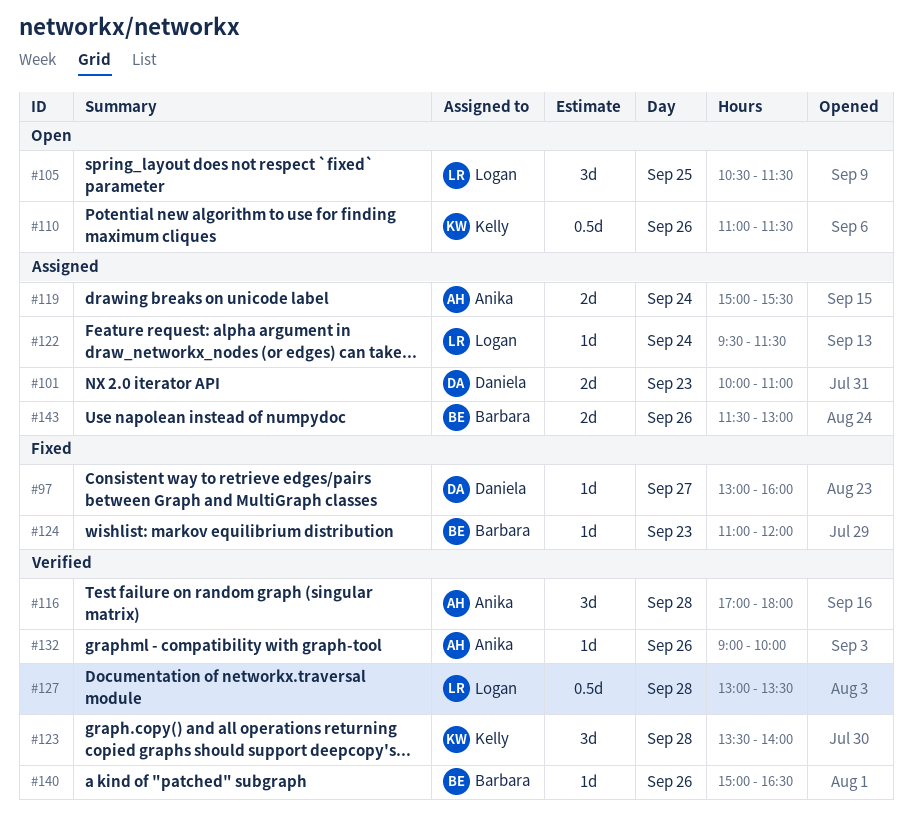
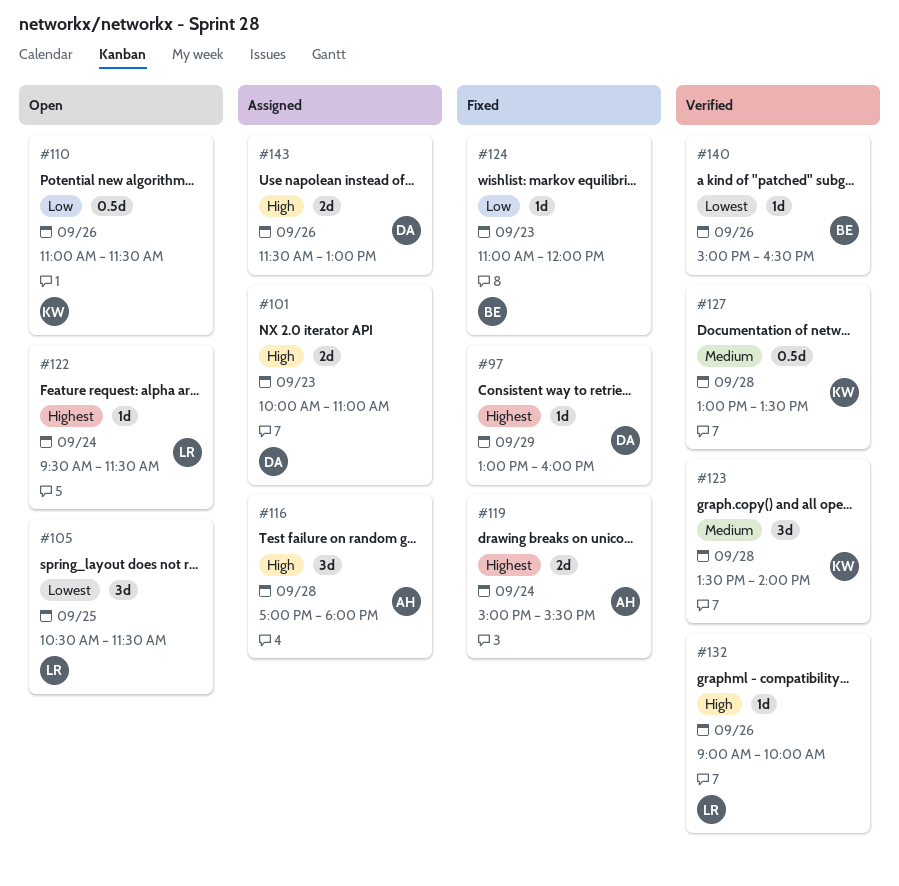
#97, day: Sep 27 -> Sep 29
#116, status: Verified -> Assigned
#119, status: Assigned -> Fixed
#122, status: Assigned -> Open
#127, owner: Logan -> Kelly
#132, owner: Anika -> Logan
#143, owner: Barbara -> Daniela

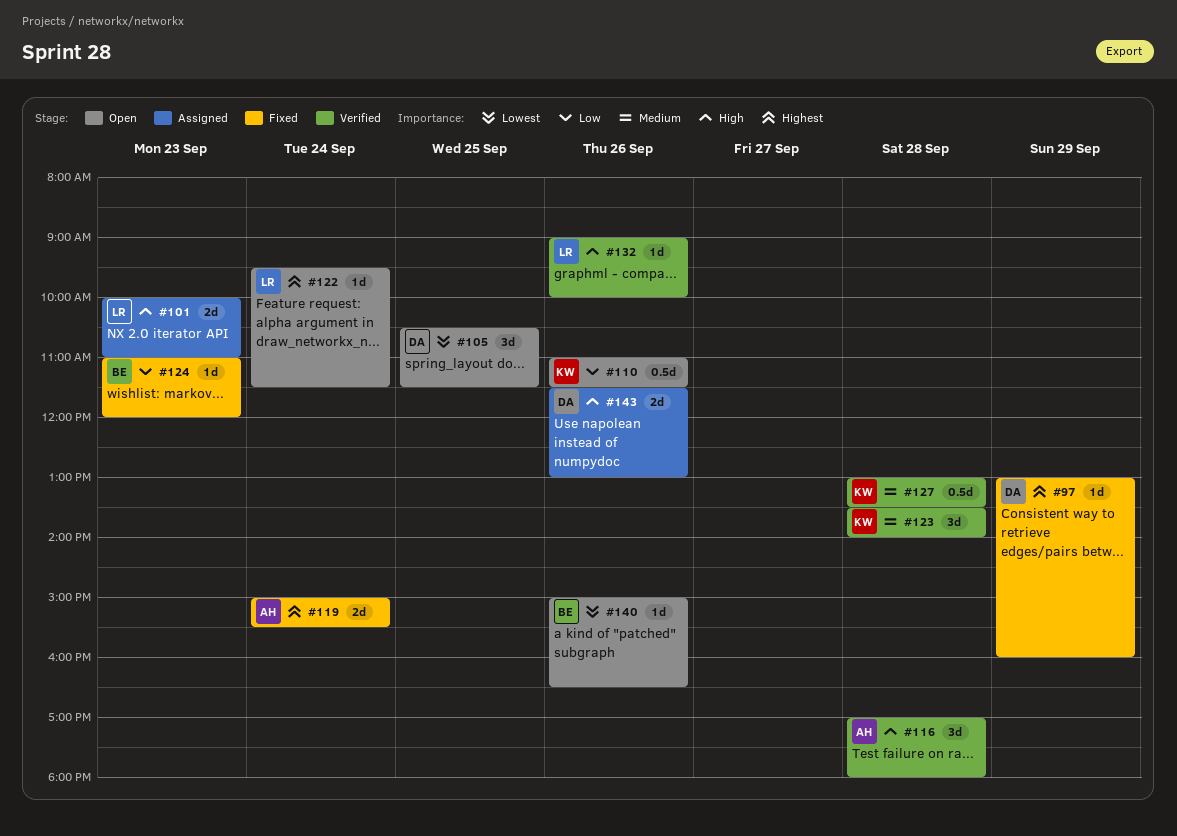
#101, owner: DA -> LR
#105, owner: LR -> DA
#116, status: Assigned -> Verified
#140, status: Verified -> Open

